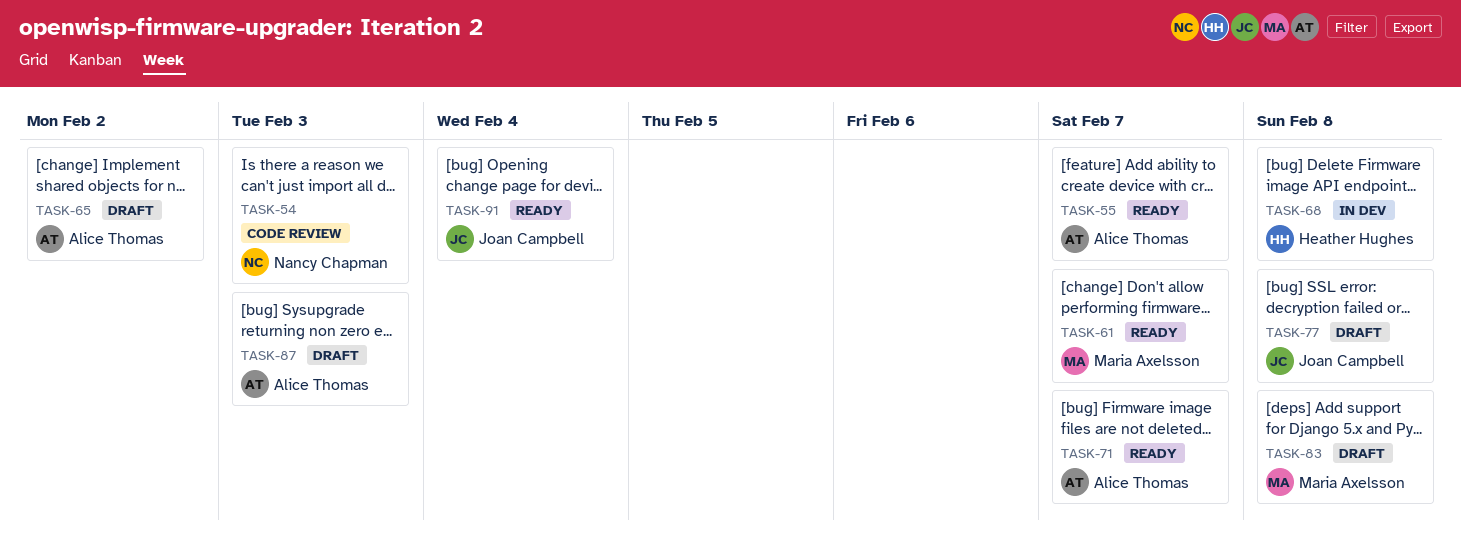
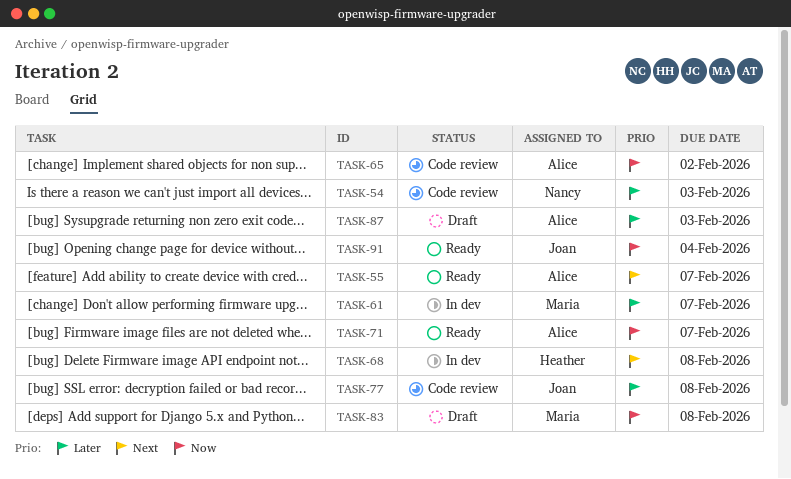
TASK-61, status: Ready -> In dev
TASK-65, status: Draft -> Code review
TASK-77, status: Draft -> Code review

